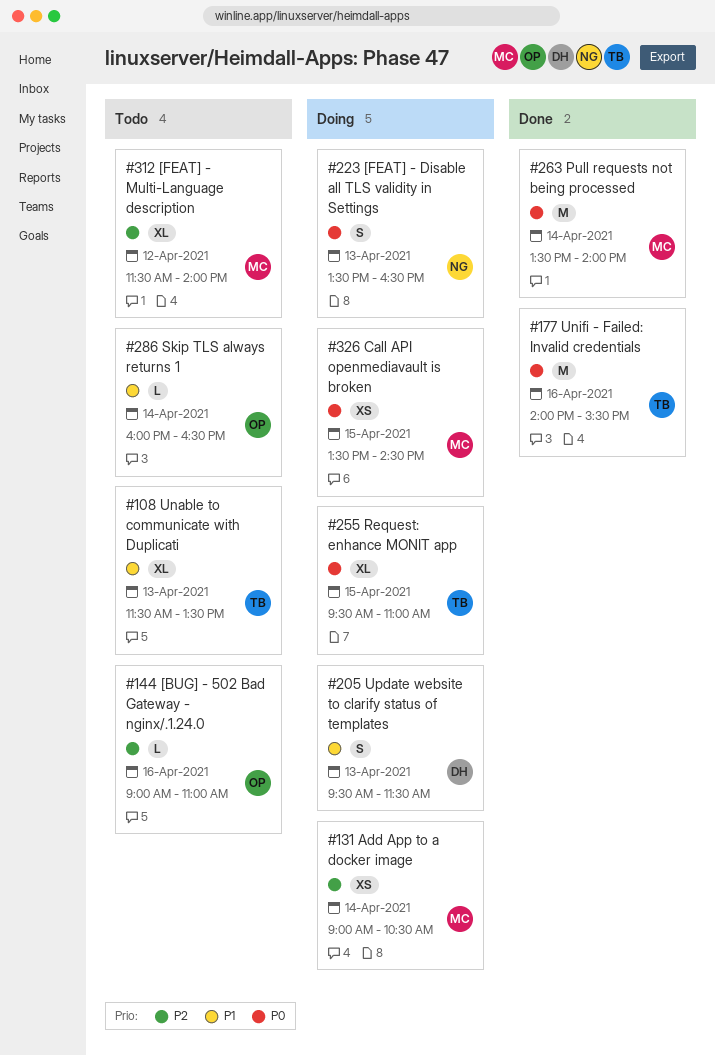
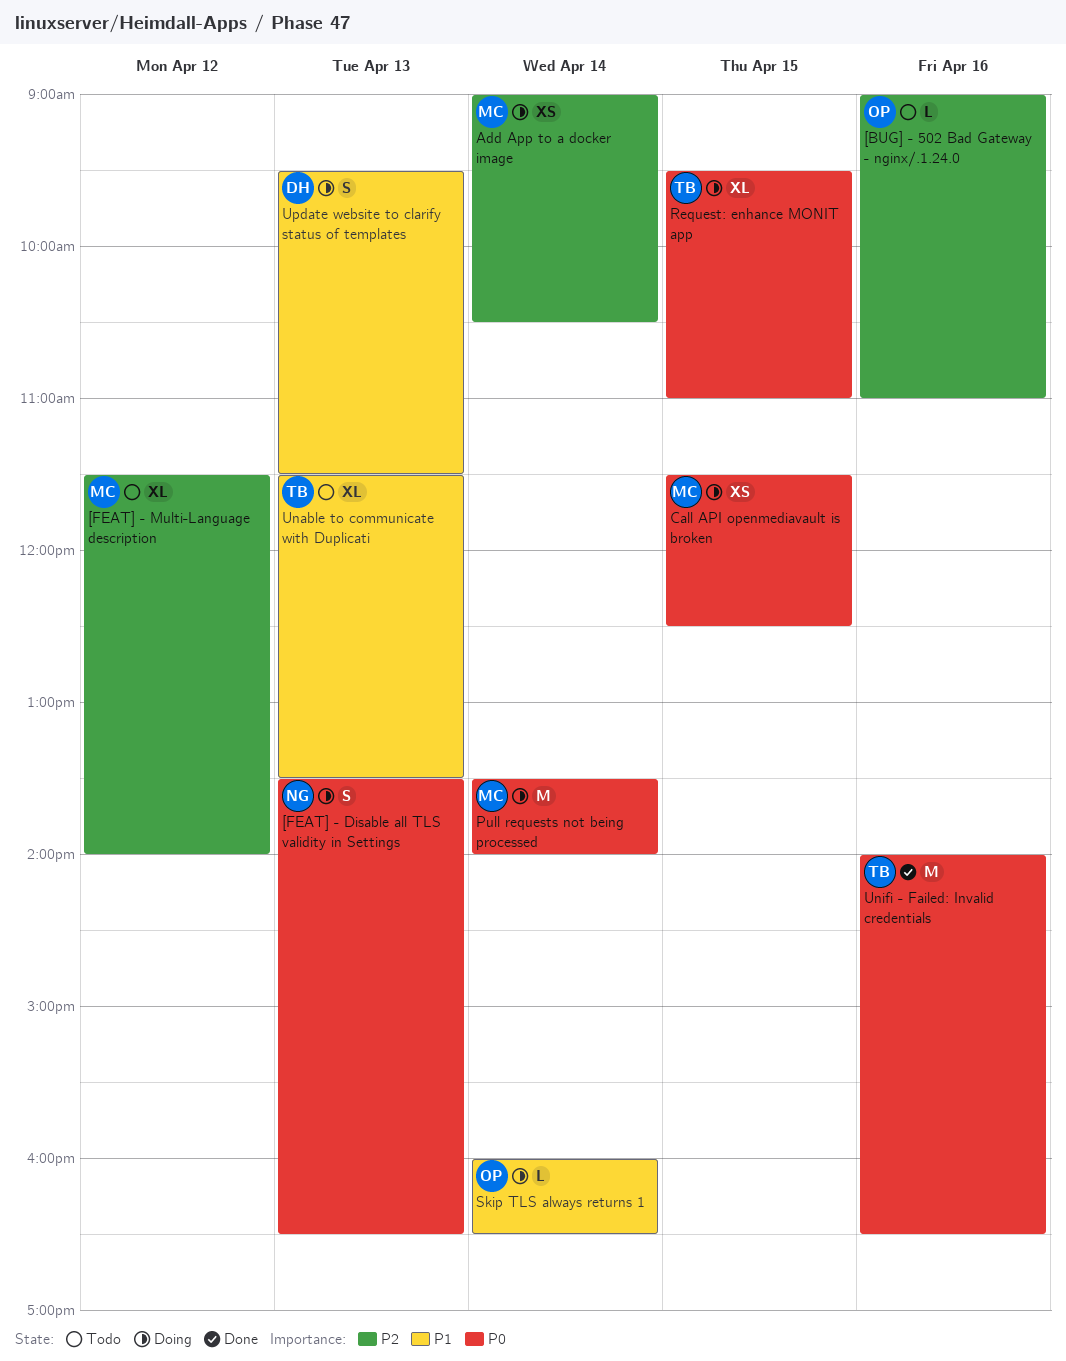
Call API openmediavault is broken, begins: 13:30 -> 11:30
Call API openmediavault is broken, ends: 14:30 -> 12:30
Pull requests not being processed, status: Done -> Doing
Skip TLS always returns 1, status: Todo -> Doing
Unifi - Failed: Invalid credentials, ends: 15:30 -> 16:30

